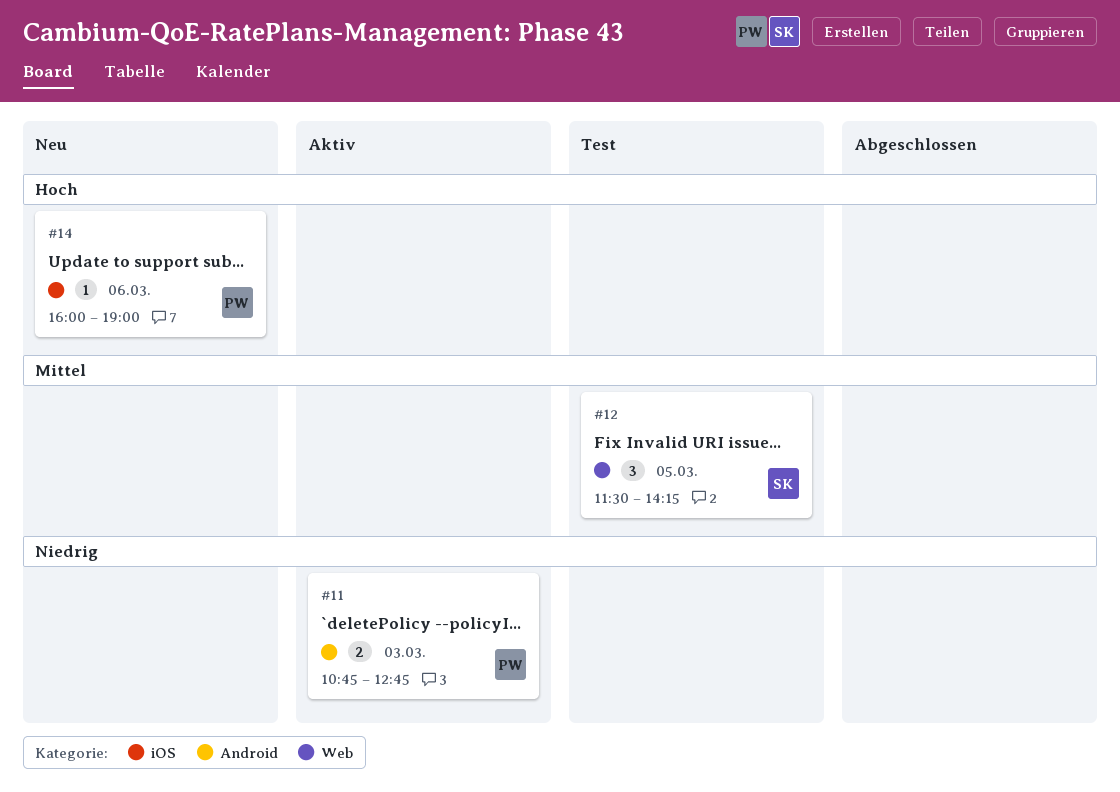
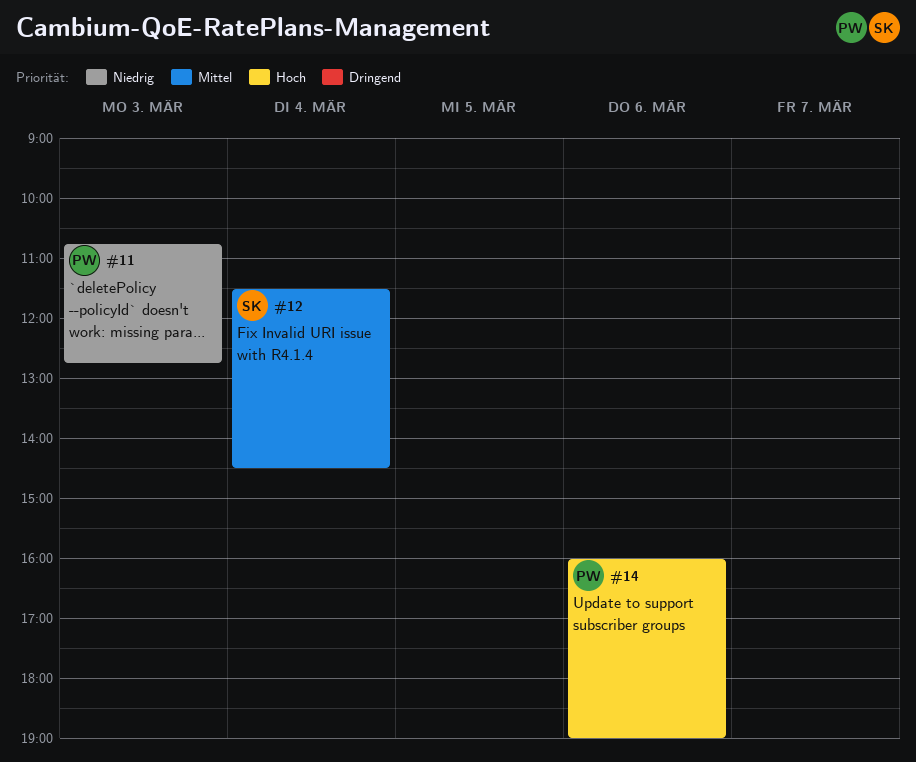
#12, day: Mar 5 -> Mar 4
#12, ends: 14:15 -> 14:30

